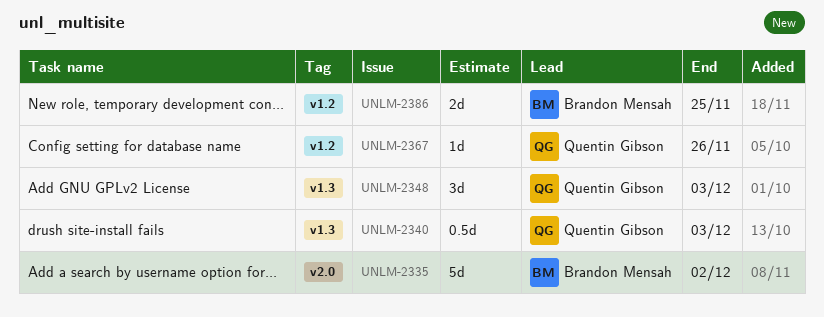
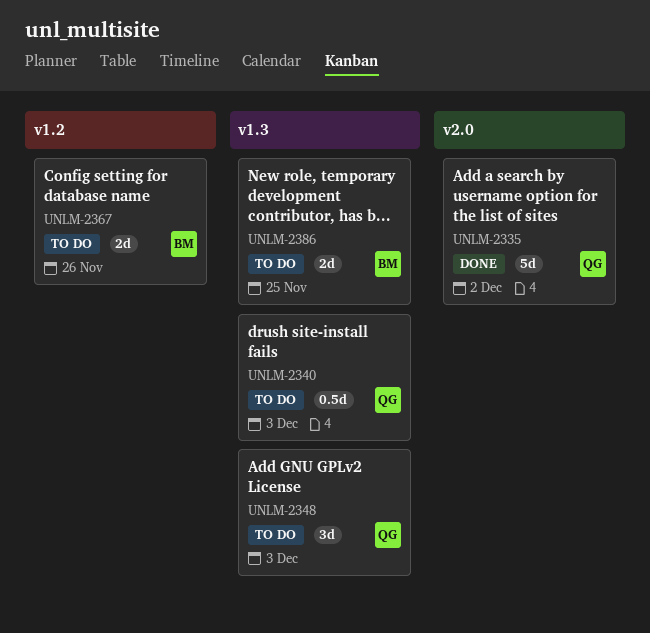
UNLM-2335, owner: Brandon Mensah -> Quentin Gibson
UNLM-2367, owner: Quentin Gibson -> Brandon Mensah
UNLM-2367, estimate: 1d -> 2d
UNLM-2386, label: v1.2 -> v1.3

